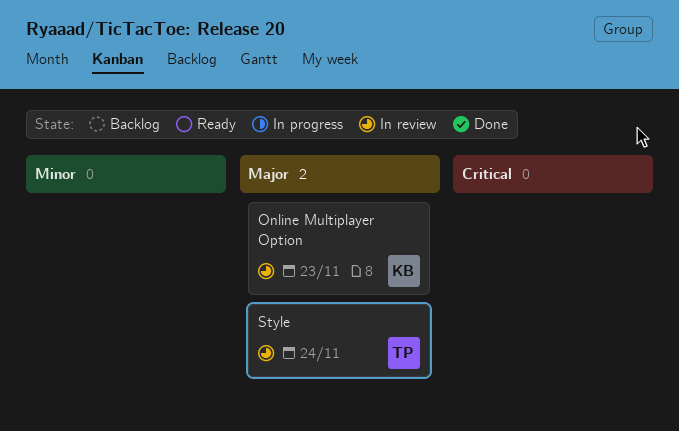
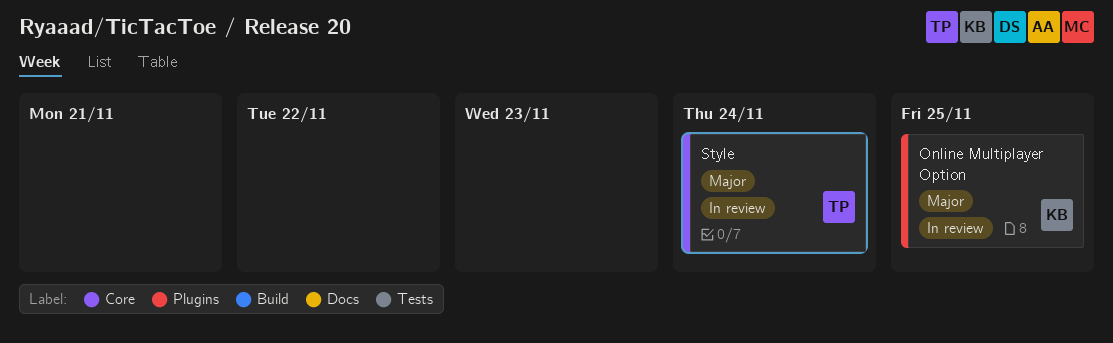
Online Multiplayer Option, due: Nov 23 -> Nov 25

